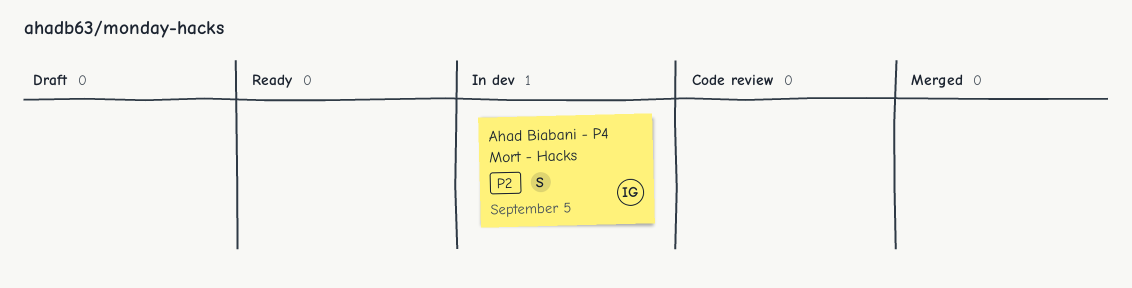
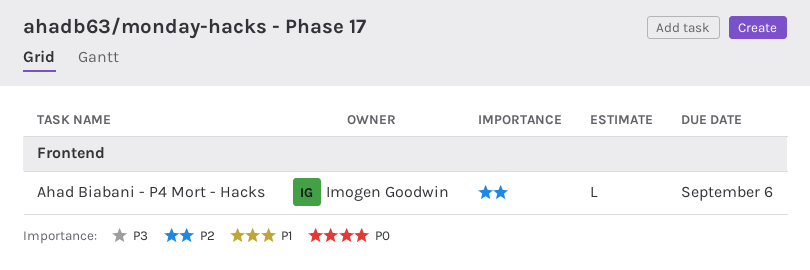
Ahad Biabani - P4 Mort - Hacks, estimate: S -> L
Ahad Biabani - P4 Mort - Hacks, due: Sep 5 -> Sep 6

